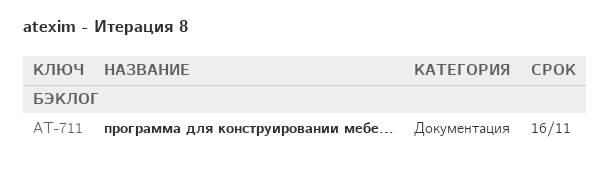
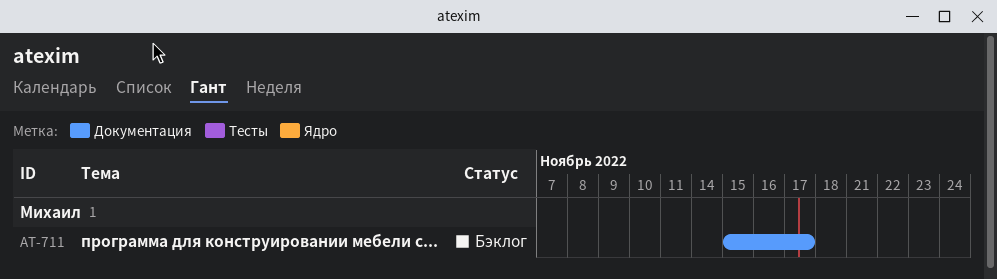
AT-711, due: Nov 16 -> Nov 17

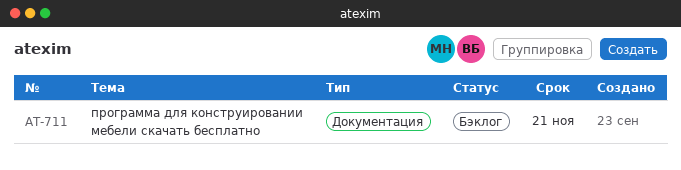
AT-711, due: Nov 17 -> Nov 21

